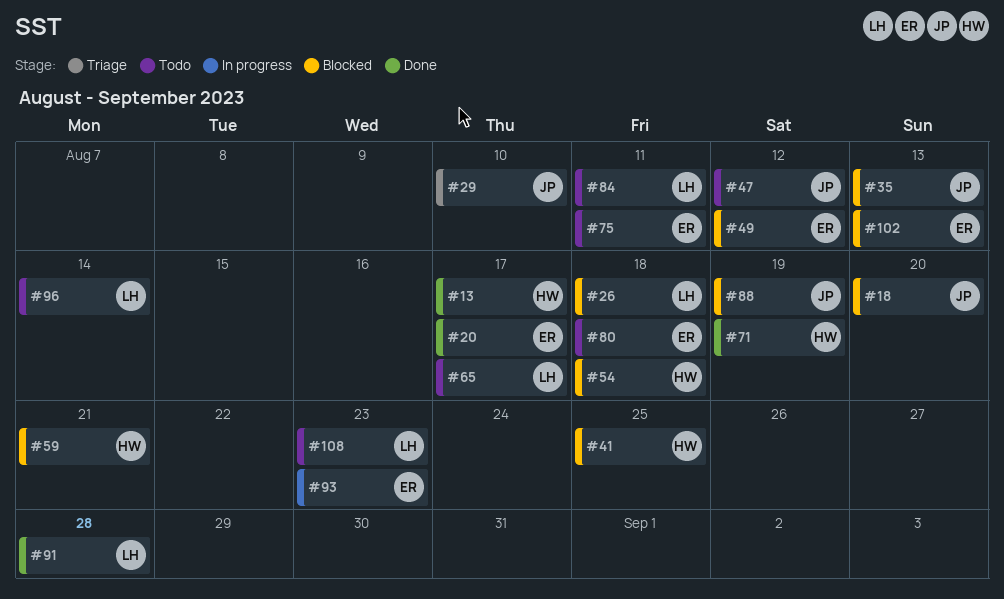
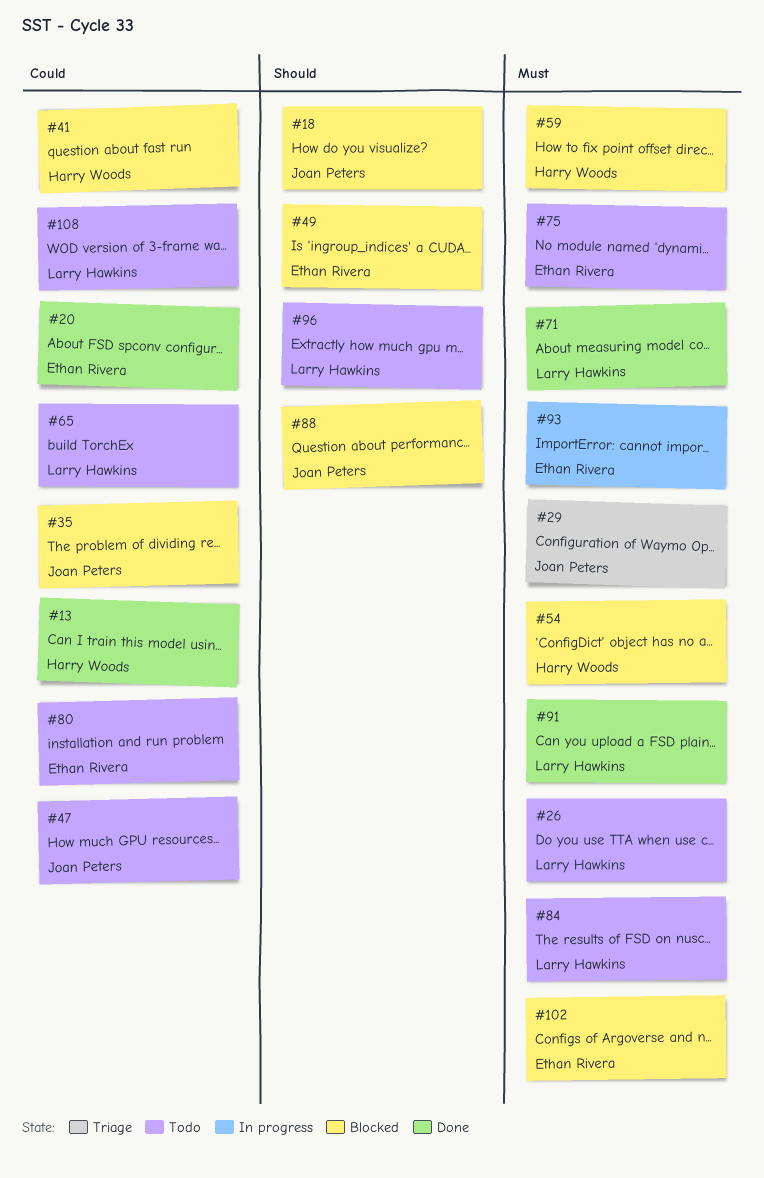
#26, status: Blocked -> Todo
#71, owner: Harry Woods -> Larry Hawkins

